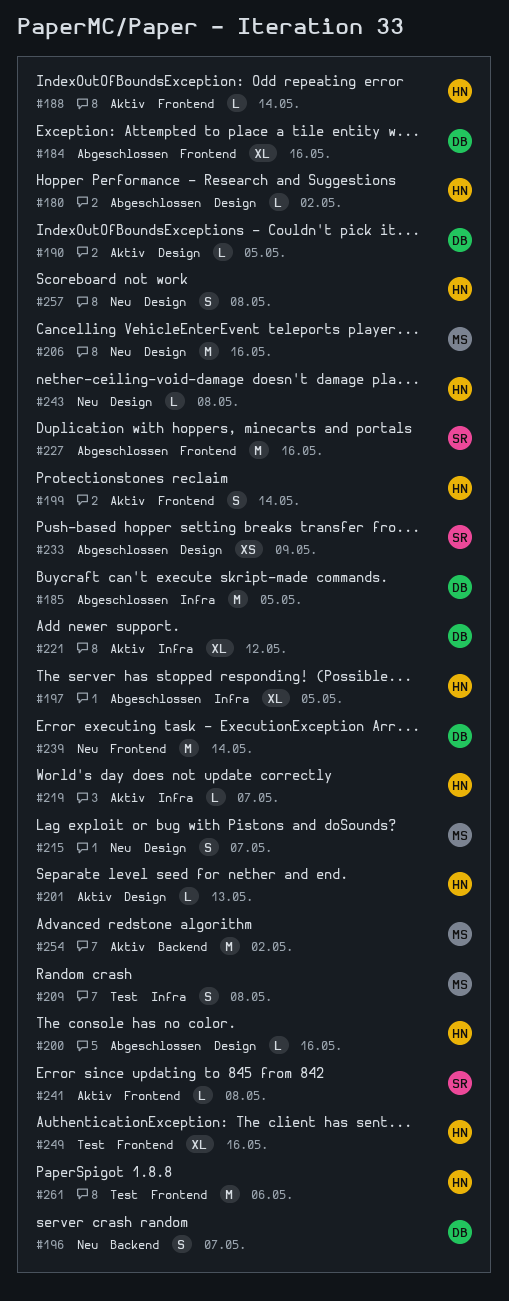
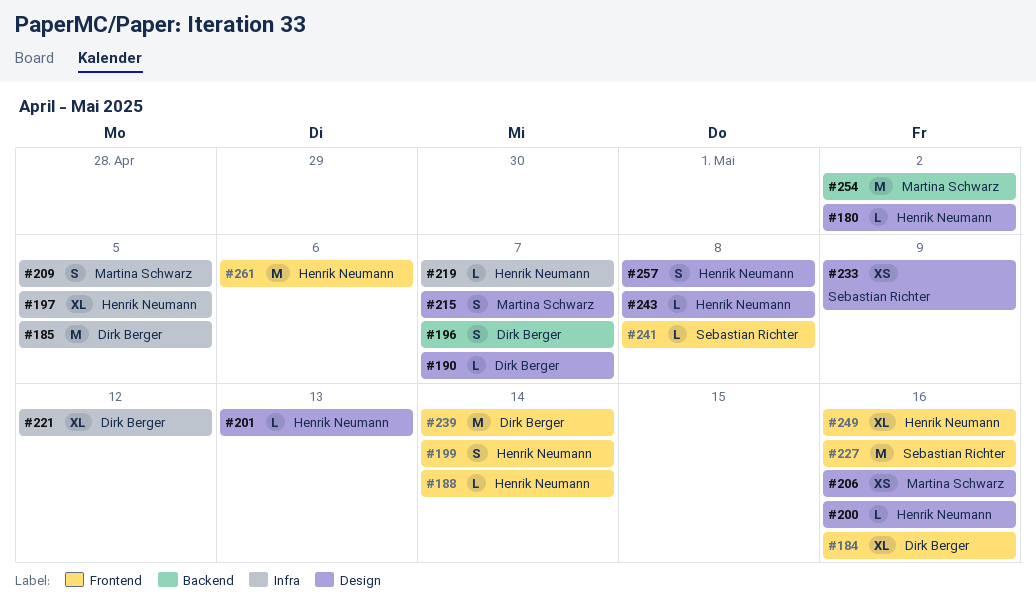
#190, due: May 5 -> May 7
#206, estimate: M -> XS
#209, due: May 8 -> May 5

